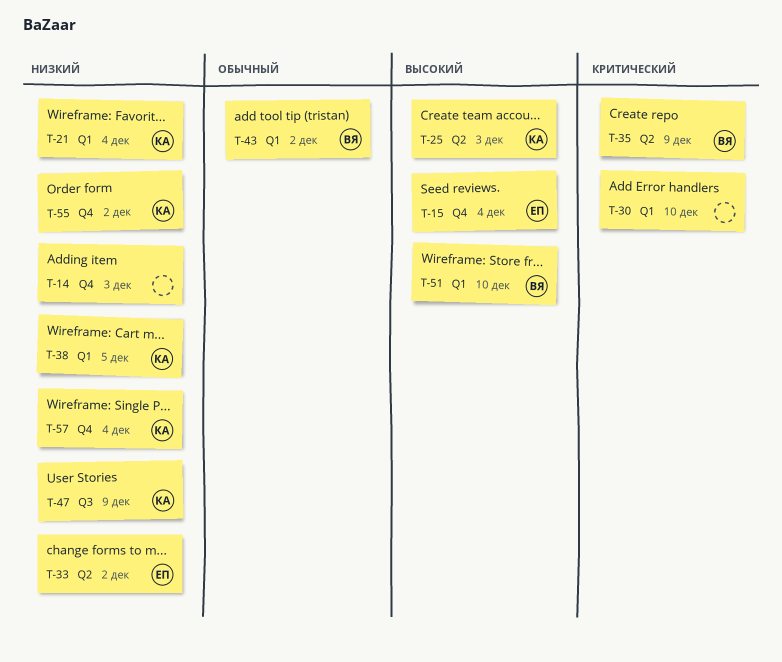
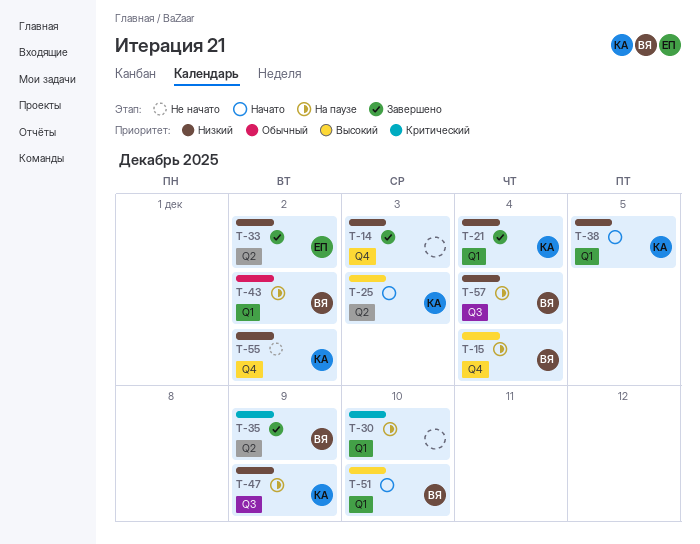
T-15, owner: ЕП -> ВЯ
T-57, owner: КА -> ВЯ
T-57, label: Q4 -> Q3

